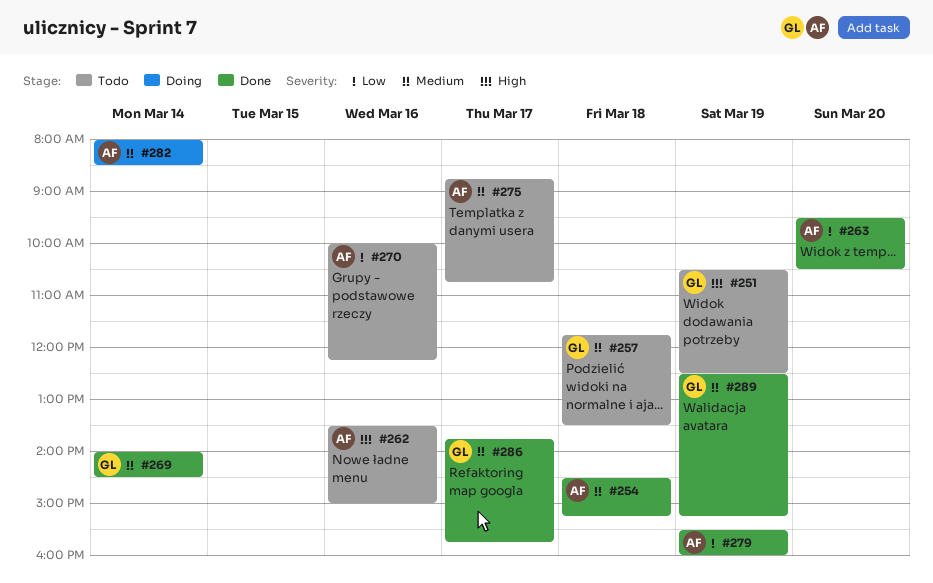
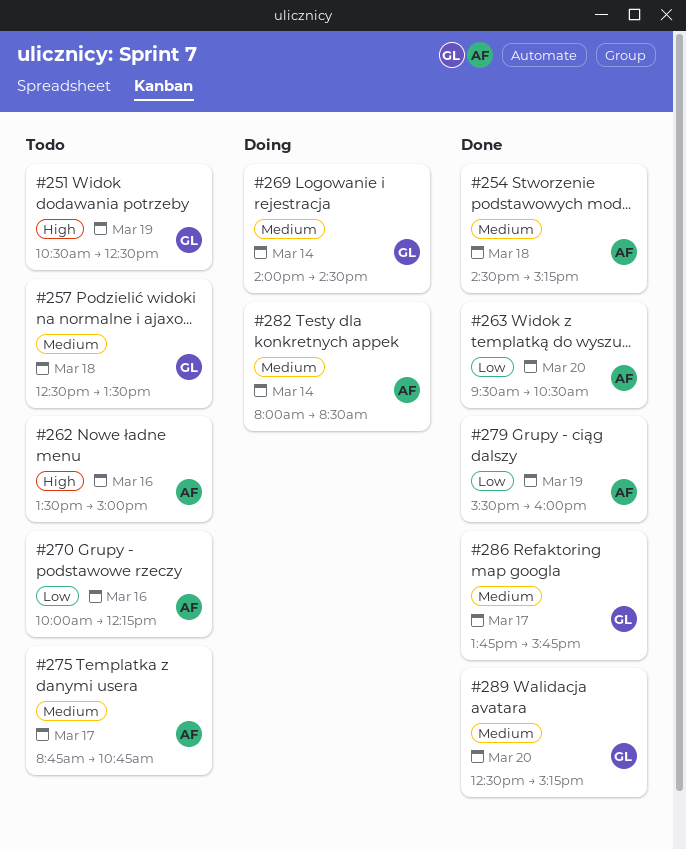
#257, begins: 11:45 -> 12:30
#269, status: Done -> Doing
#289, day: Mar 19 -> Mar 20

